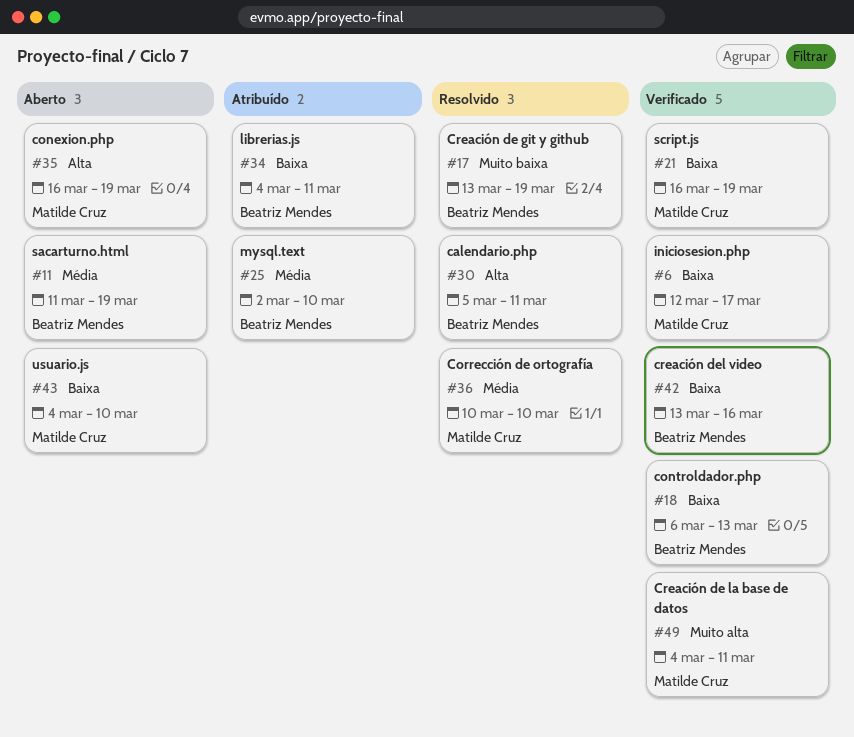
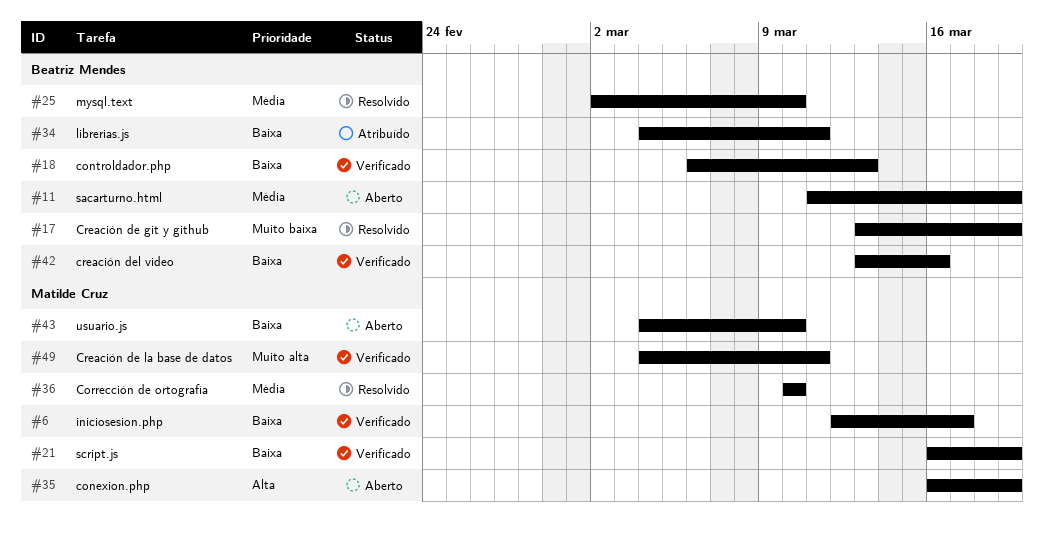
#25, status: Atribuído -> Resolvido
#30: present -> none

